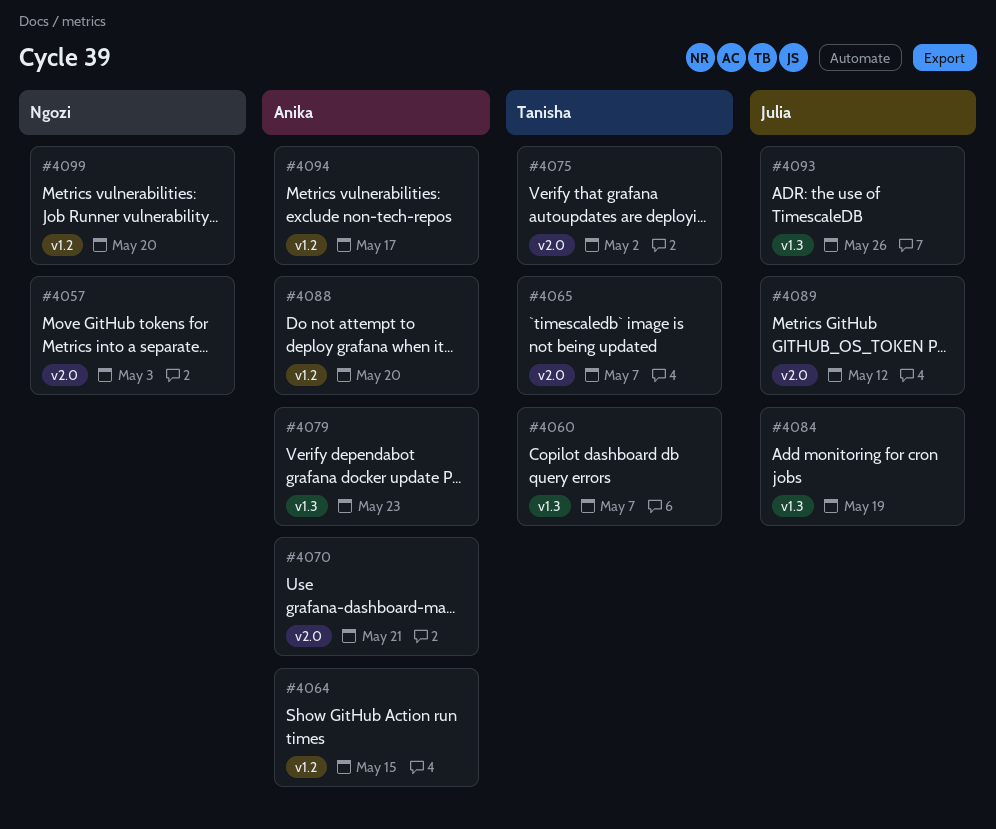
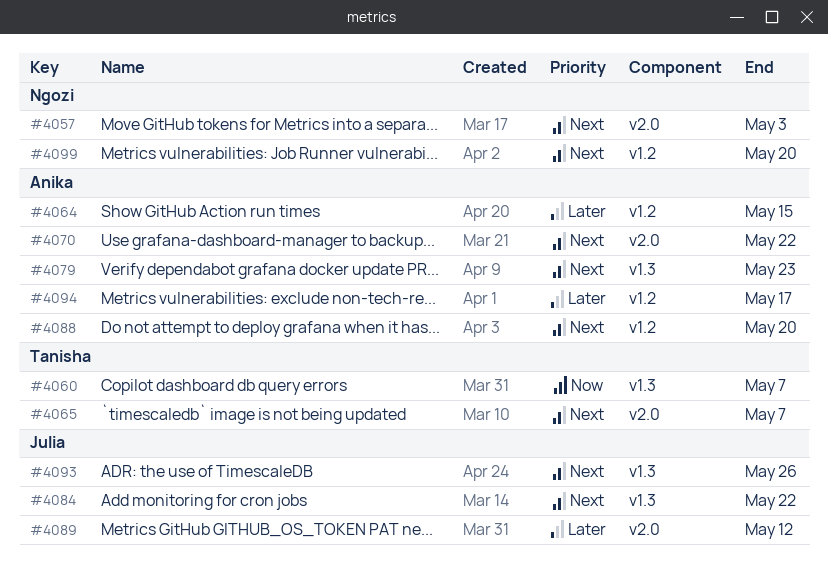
#4070, due: May 21 -> May 22
#4075: present -> none
#4084, due: May 19 -> May 22

